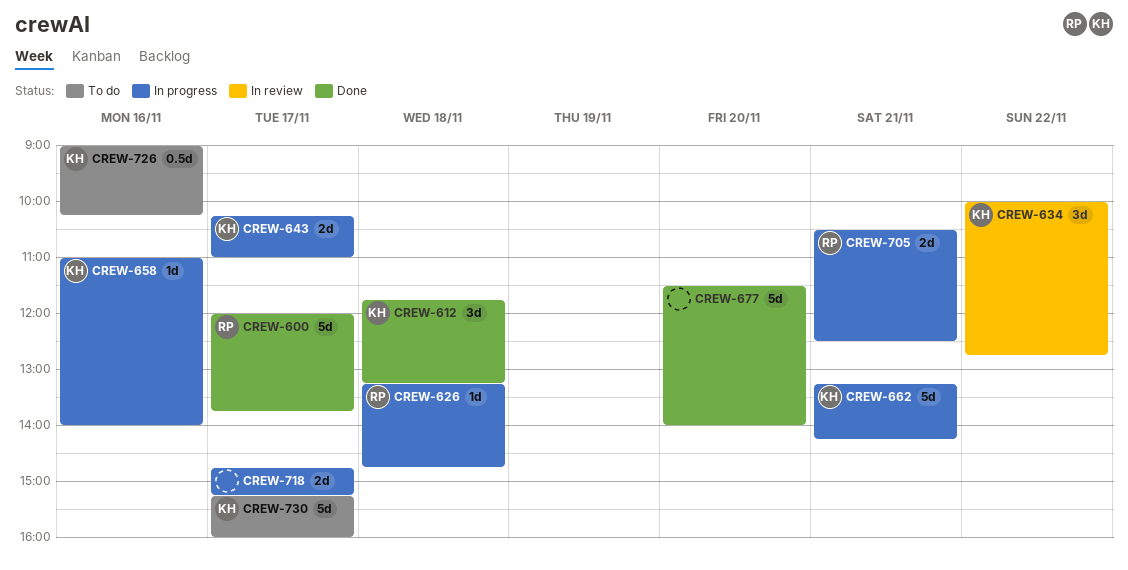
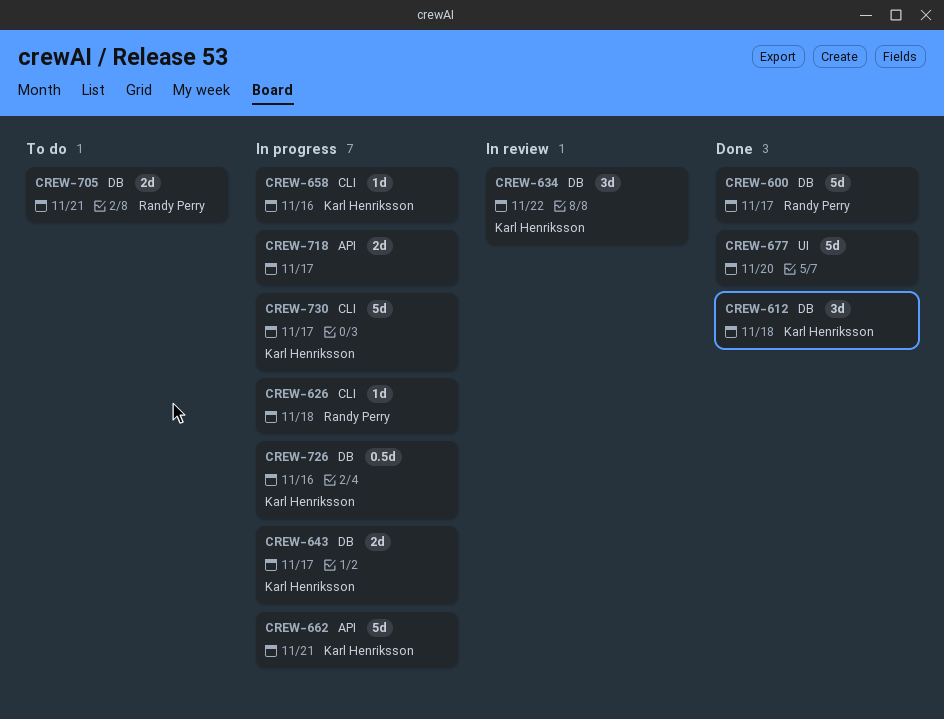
CREW-705, status: In progress -> To do
CREW-726, status: To do -> In progress
CREW-730, status: To do -> In progress

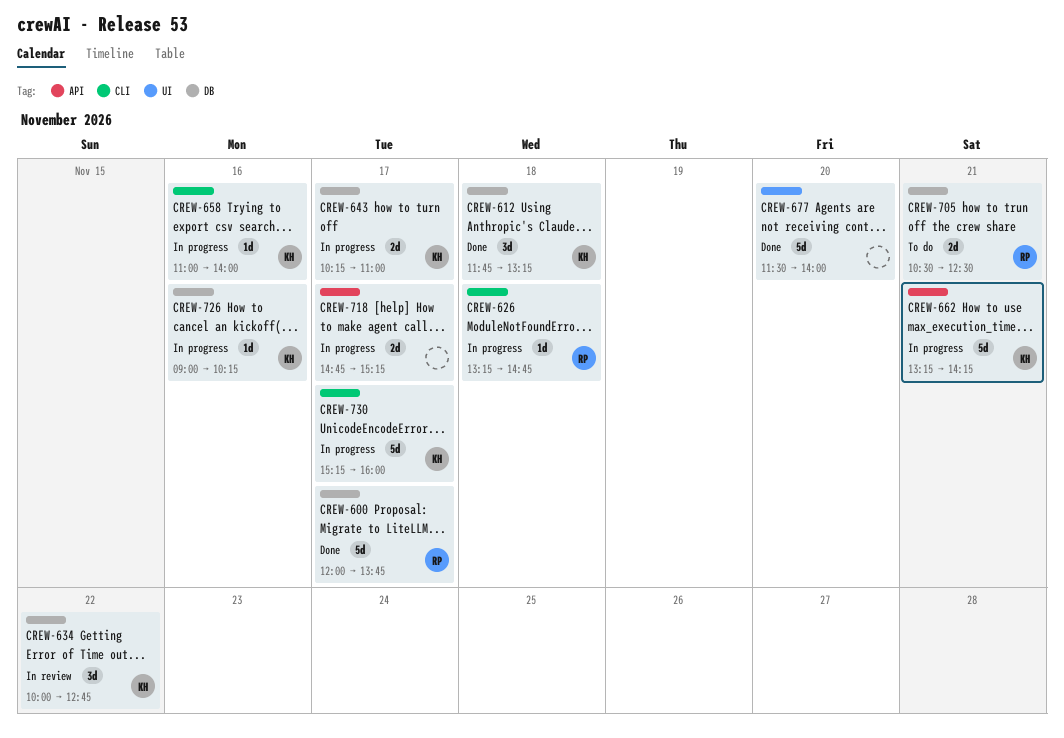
CREW-726, estimate: 0.5d -> 1d

